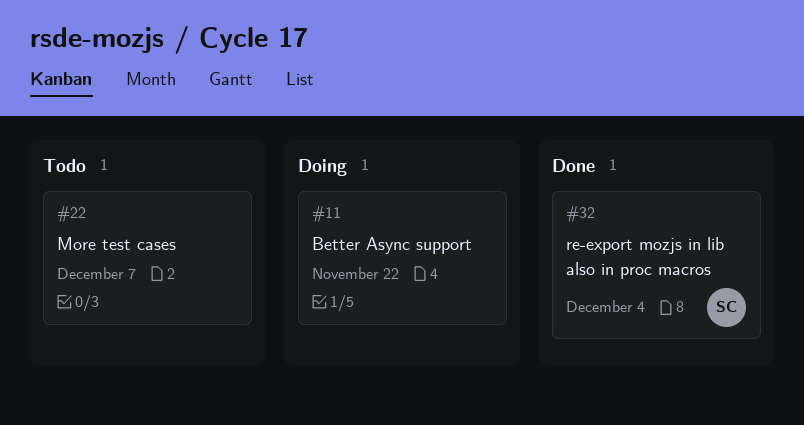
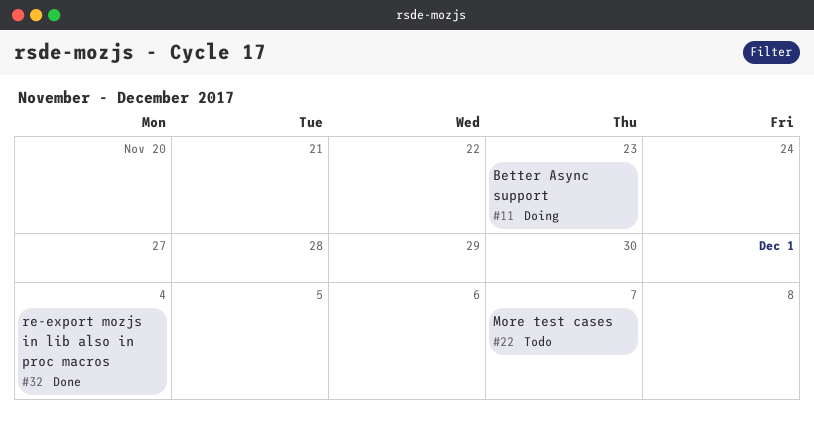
#11, due: Nov 22 -> Nov 23

